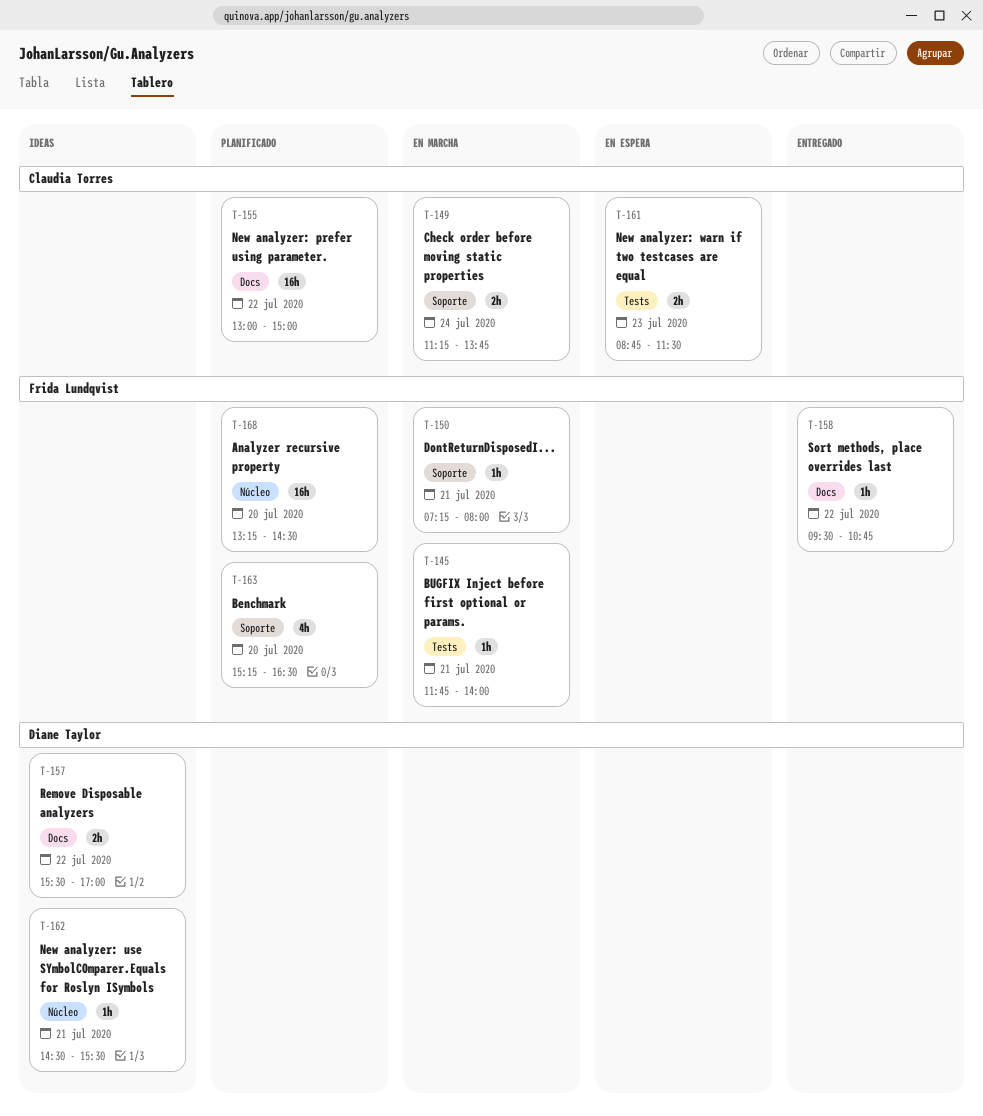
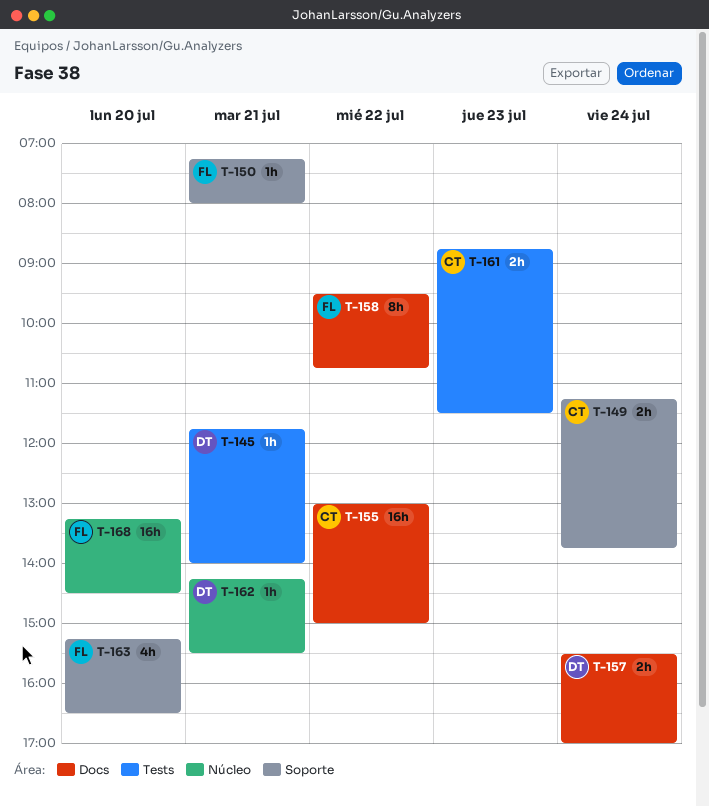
T-145, owner: Frida Lundqvist -> Diane Taylor
T-157, day: Jul 22 -> Jul 24
T-158, estimate: 1h -> 8h
T-162, begins: 14:30 -> 14:15

